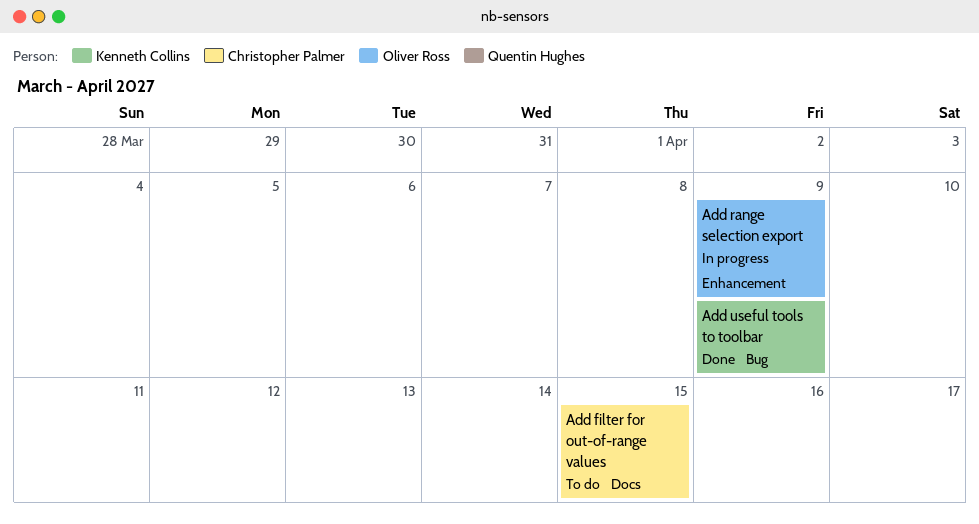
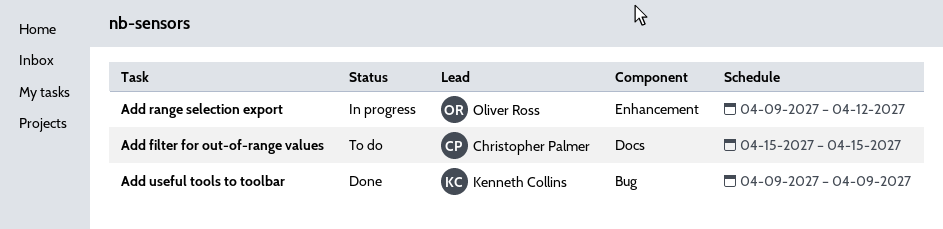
Add range selection export, due: Apr 9 -> Apr 12

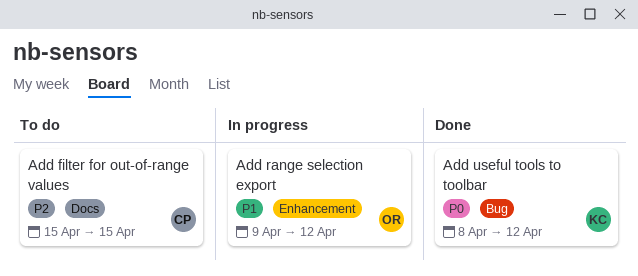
Add useful tools to toolbar, start: Apr 9 -> Apr 8
Add useful tools to toolbar, due: Apr 9 -> Apr 12

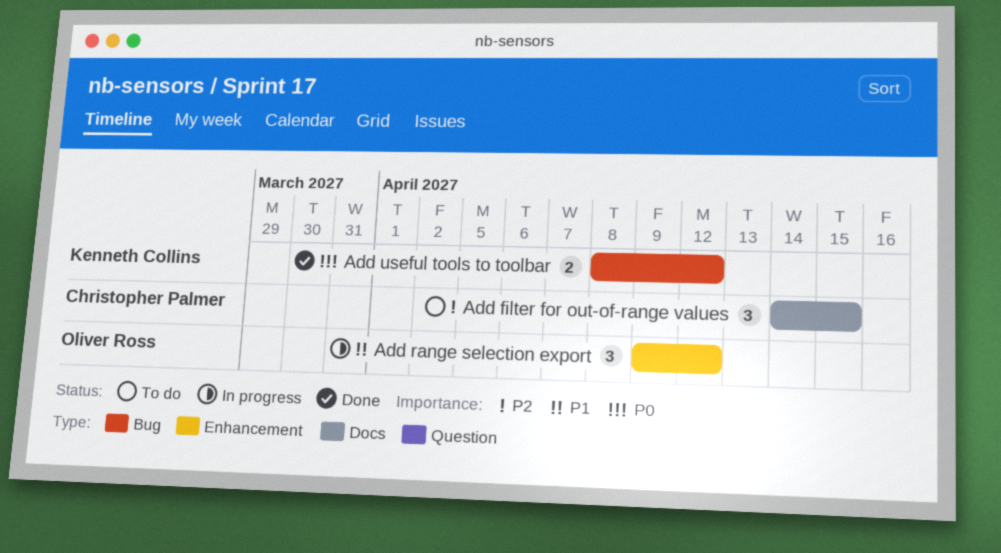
Add filter for out-of-range values, start: Apr 15 -> Apr 14

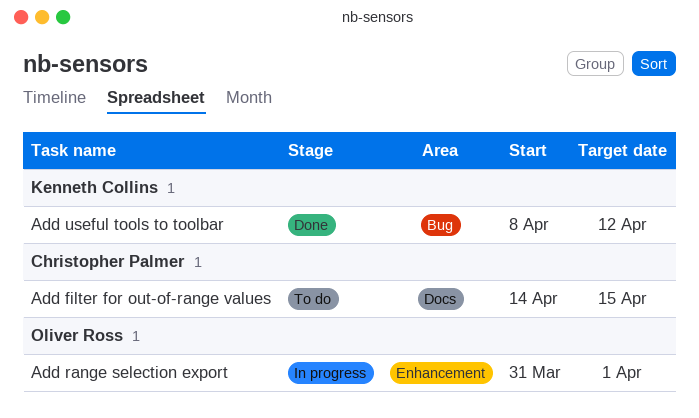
Add range selection export, start: Apr 9 -> Mar 31
Add range selection export, due: Apr 12 -> Apr 1

